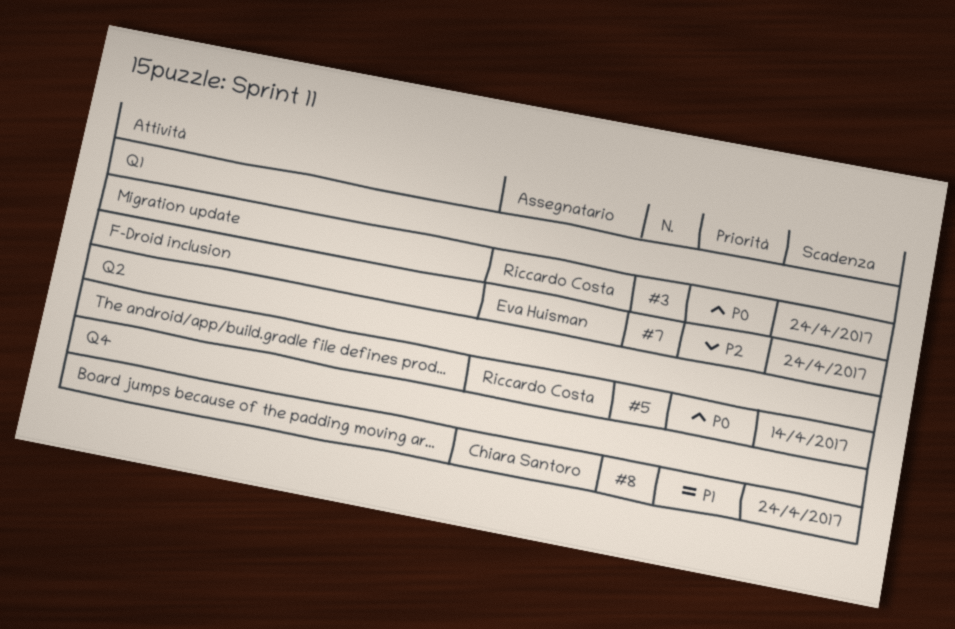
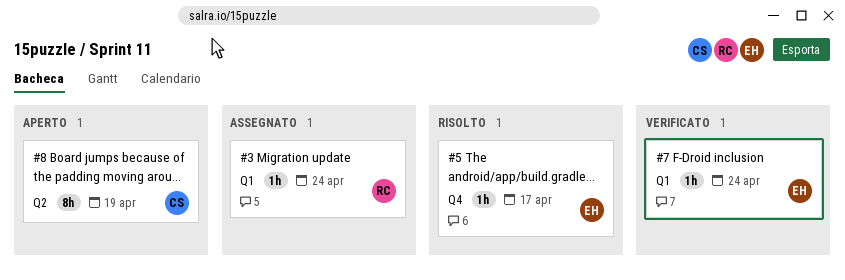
#5, owner: Riccardo Costa -> Eva Huisman
#5, label: Q2 -> Q4
#5, due: Apr 14 -> Apr 17
#8, label: Q4 -> Q2
#8, due: Apr 24 -> Apr 19

